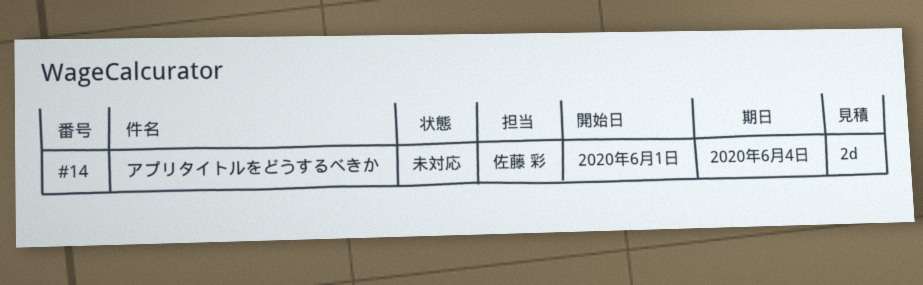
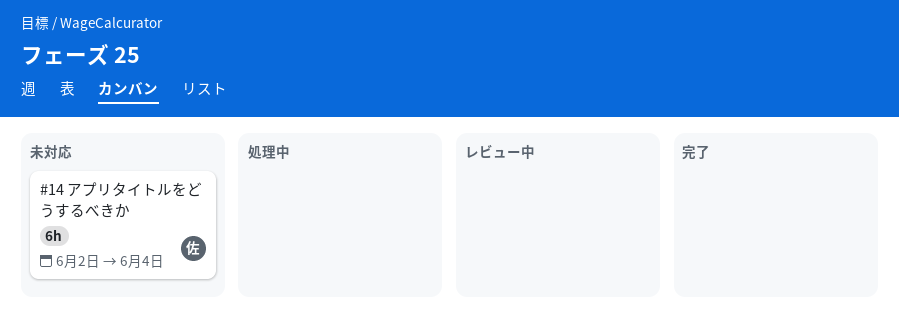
#14, estimate: 2d -> 6h
#14, start: Jun 1 -> Jun 2

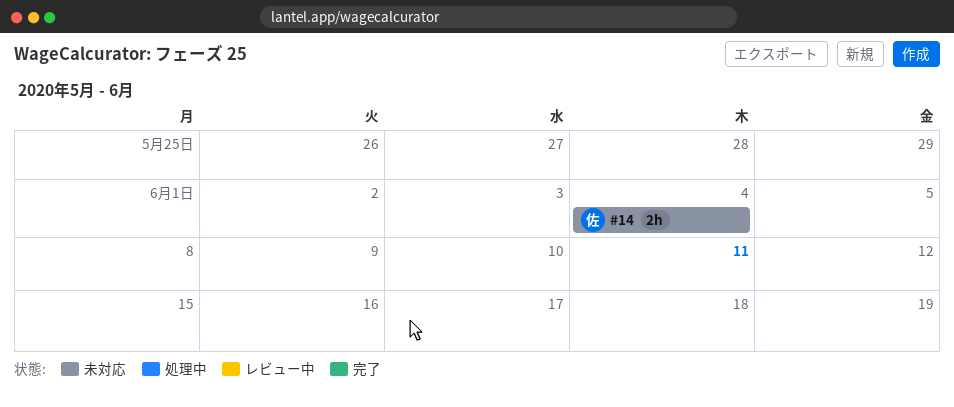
#14, estimate: 6h -> 2h
#14, start: Jun 2 -> Jun 4

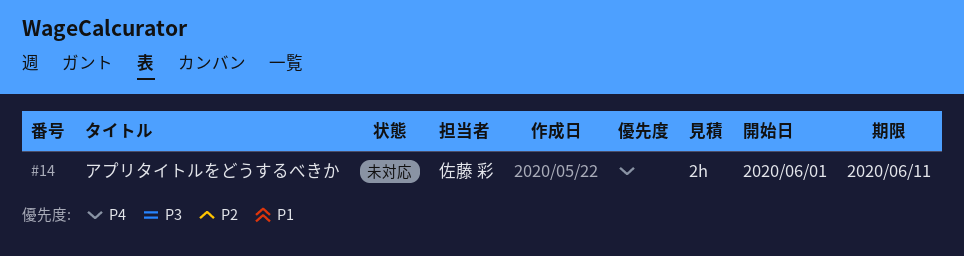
#14, start: Jun 4 -> Jun 1
#14, due: Jun 4 -> Jun 11

